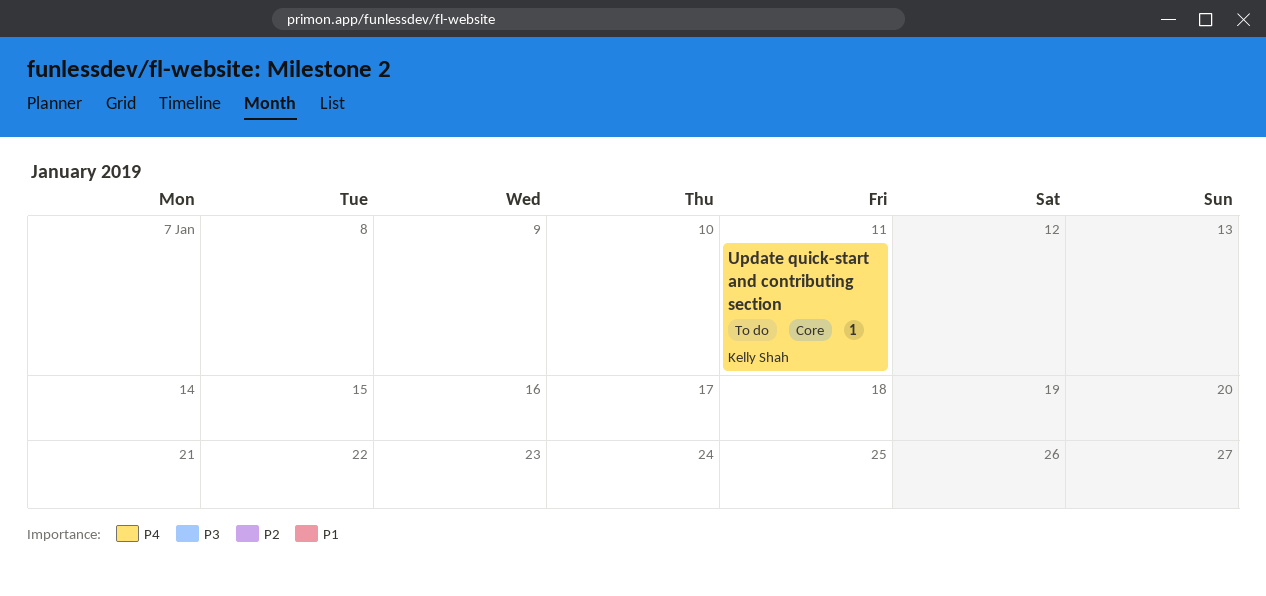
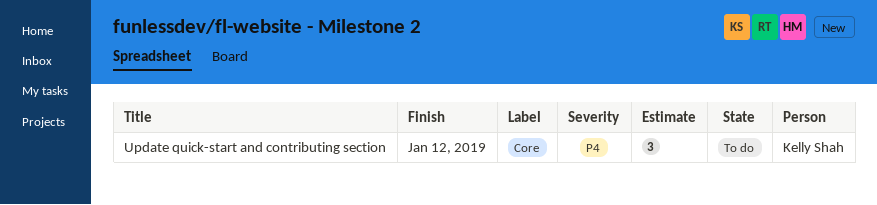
Update quick-start and contributing section, estimate: 1 -> 3
Update quick-start and contributing section, due: Jan 11 -> Jan 12

